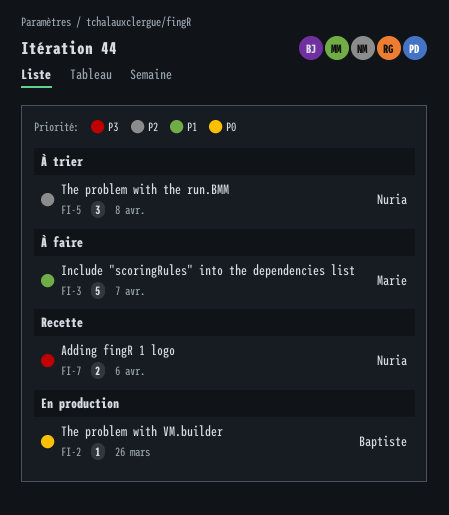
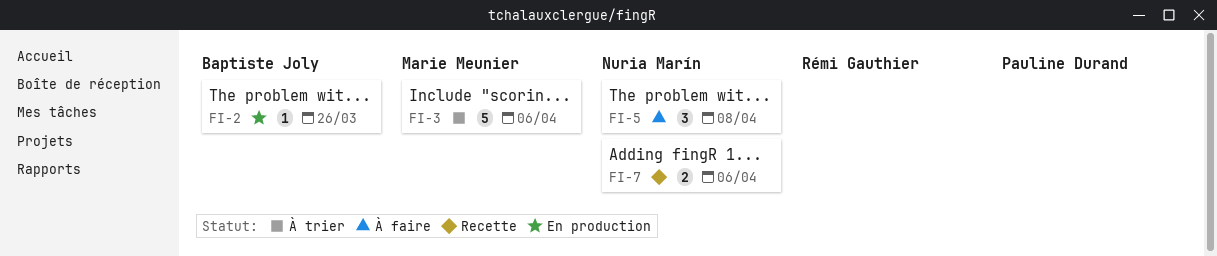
FI-3, status: À faire -> À trier
FI-3, due: Apr 7 -> Apr 6
FI-5, status: À trier -> À faire

